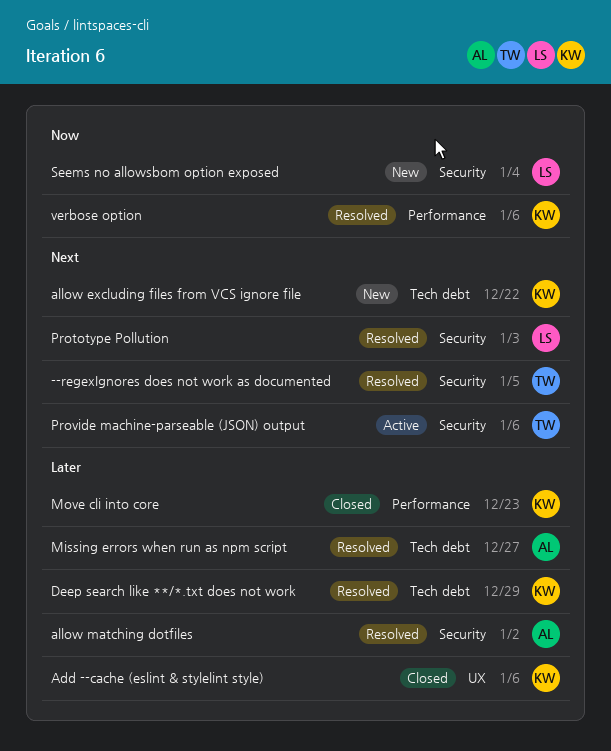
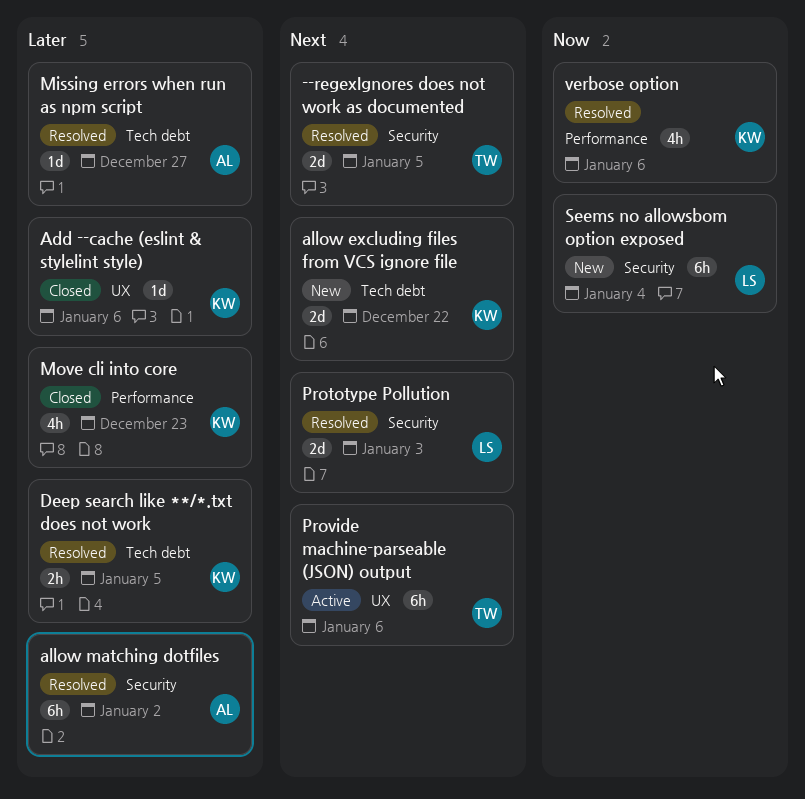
Deep search like **/*.txt does not work, due: Dec 29 -> Jan 5
Provide machine-parseable (JSON) output, label: Security -> UX

